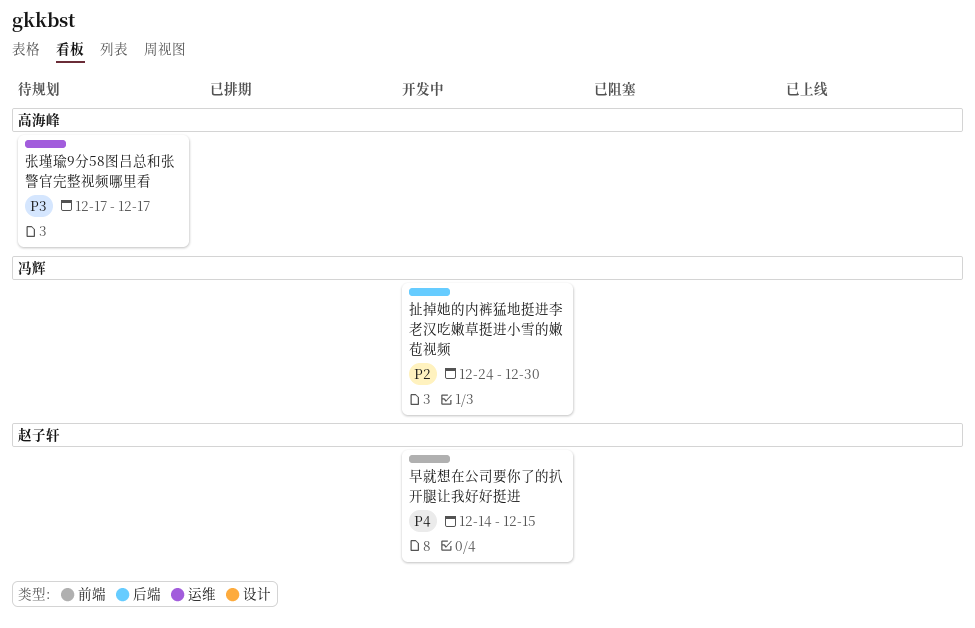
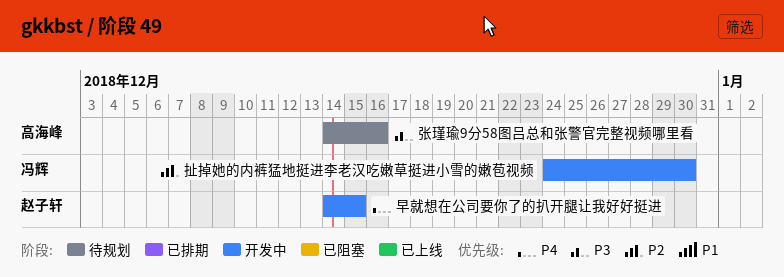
张瑾瑜9分58图吕总和张警官完整视频哪里看, start: Dec 17 -> Dec 14
张瑾瑜9分58图吕总和张警官完整视频哪里看, due: Dec 17 -> Dec 16

